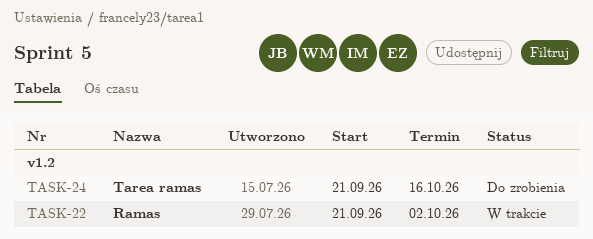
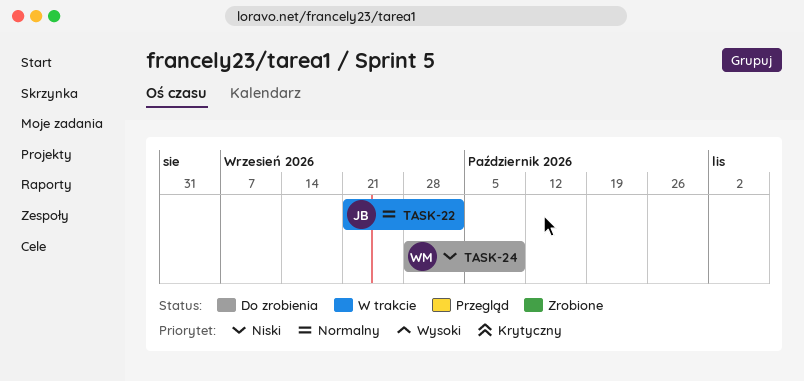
TASK-24, start: Sep 21 -> Sep 28
TASK-24, due: Oct 16 -> Oct 9

